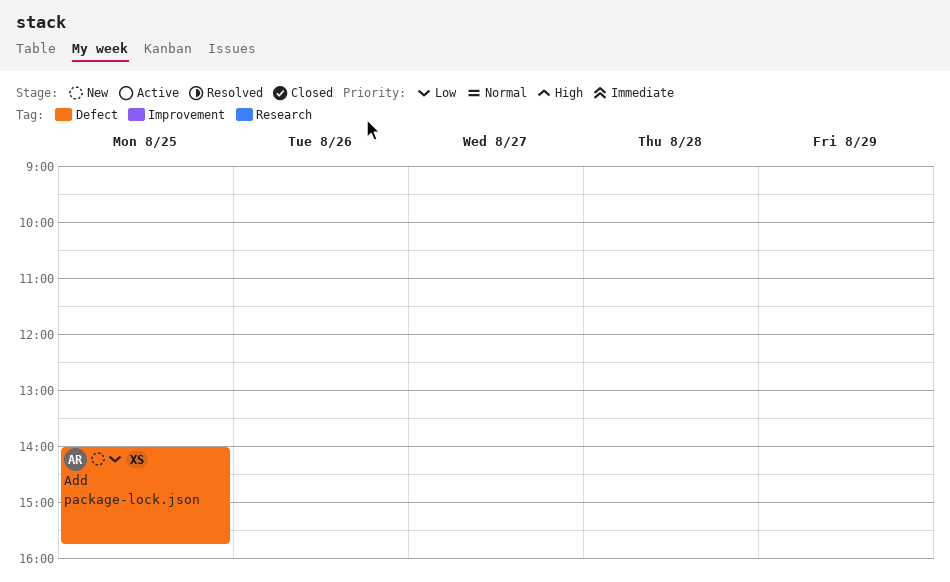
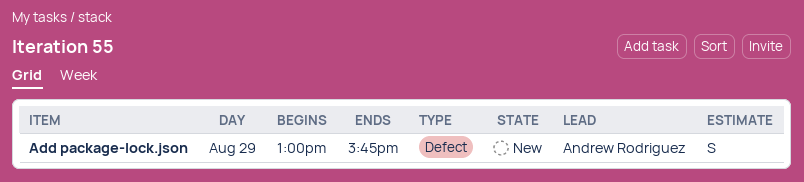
Add package-lock.json, estimate: XS -> S
Add package-lock.json, day: Aug 25 -> Aug 29
Add package-lock.json, begins: 14:00 -> 13:00

